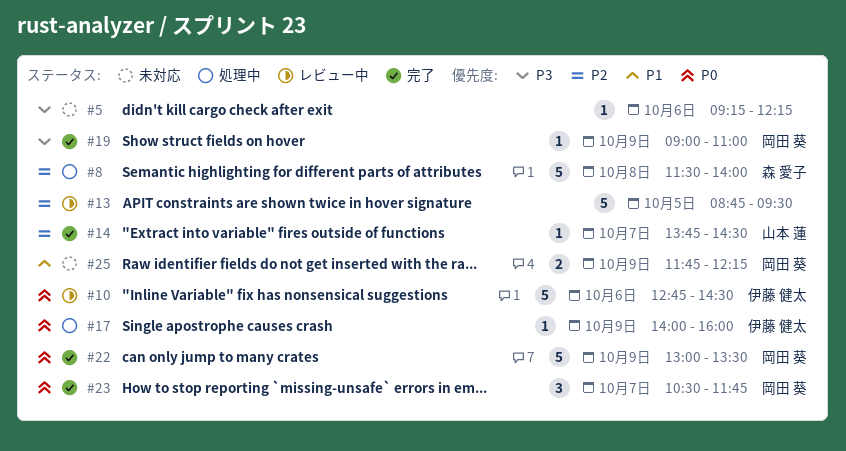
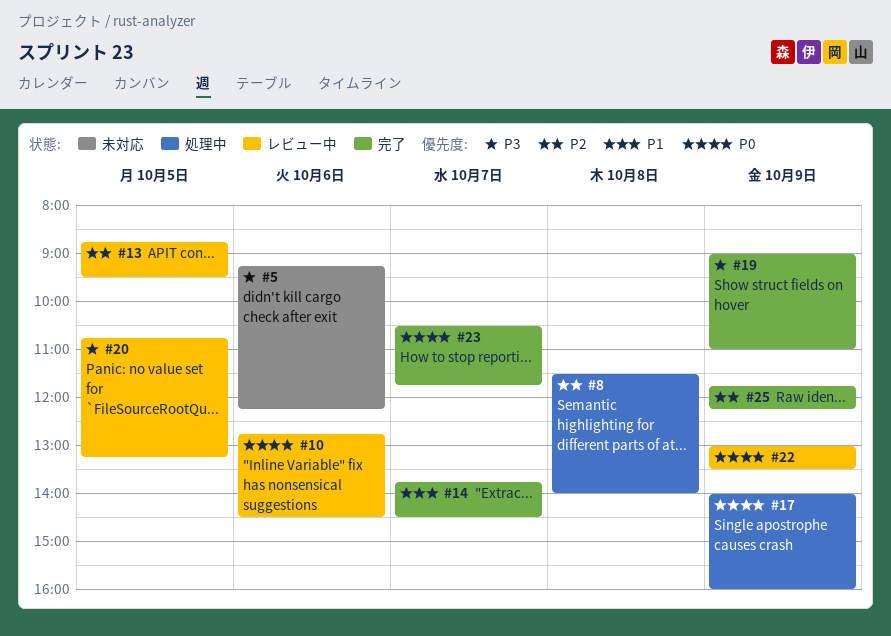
#14, priority: P2 -> P1
#20: none -> present
#22, status: 完了 -> レビュー中
#25, status: 未対応 -> 完了
#25, priority: P1 -> P2

